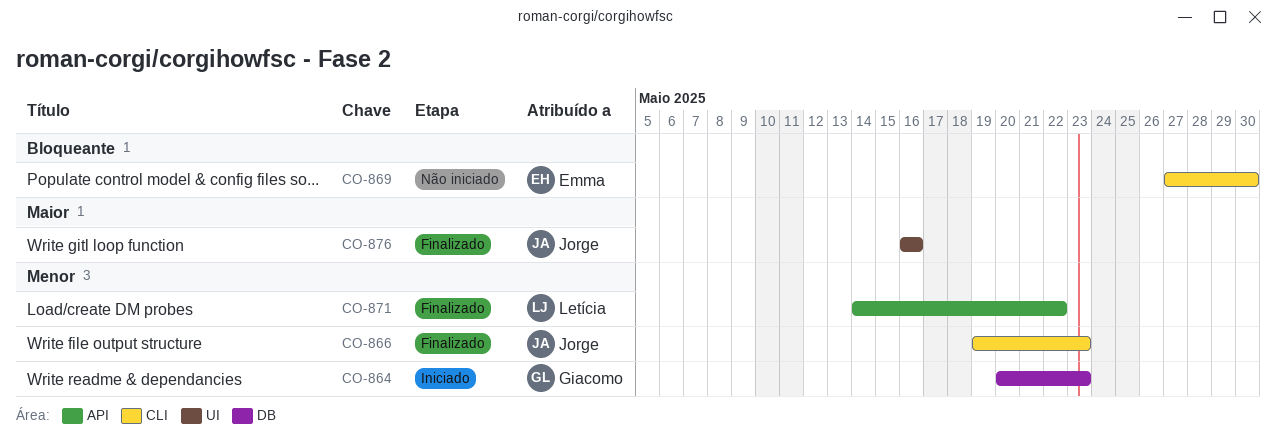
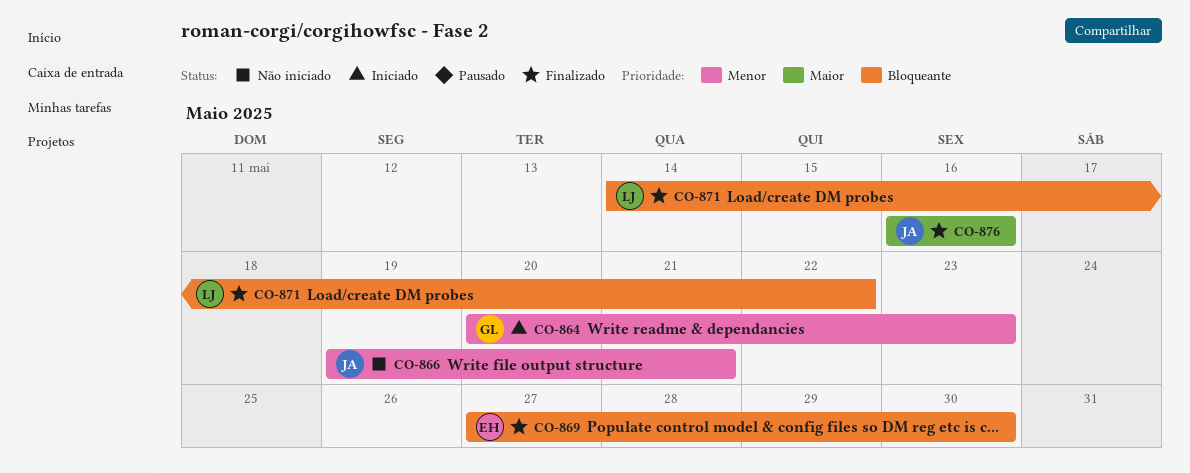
CO-866, status: Finalizado -> Não iniciado
CO-866, due: May 23 -> May 21
CO-869, status: Não iniciado -> Finalizado
CO-871, priority: Menor -> Bloqueante

